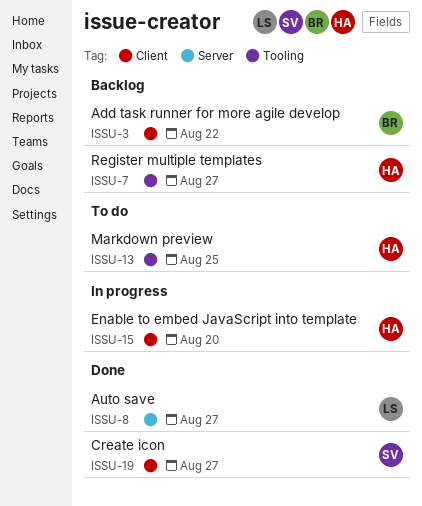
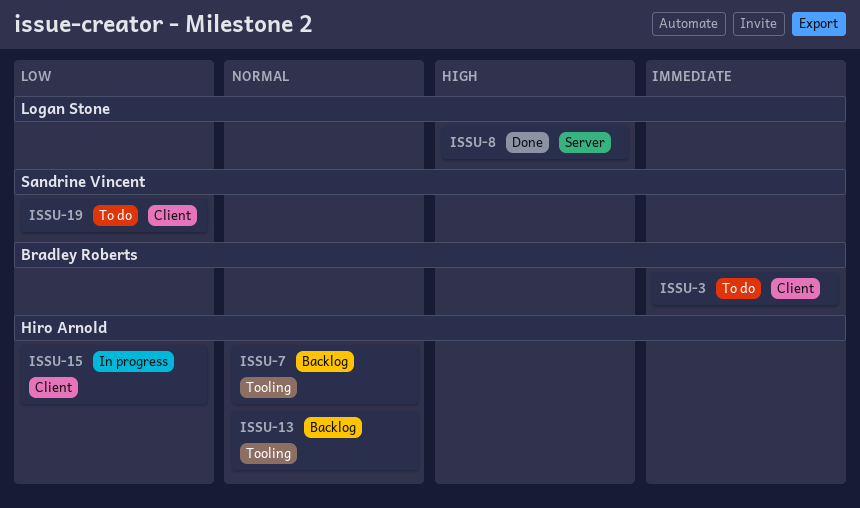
ISSU-3, status: Backlog -> To do
ISSU-13, status: To do -> Backlog
ISSU-19, status: Done -> To do

